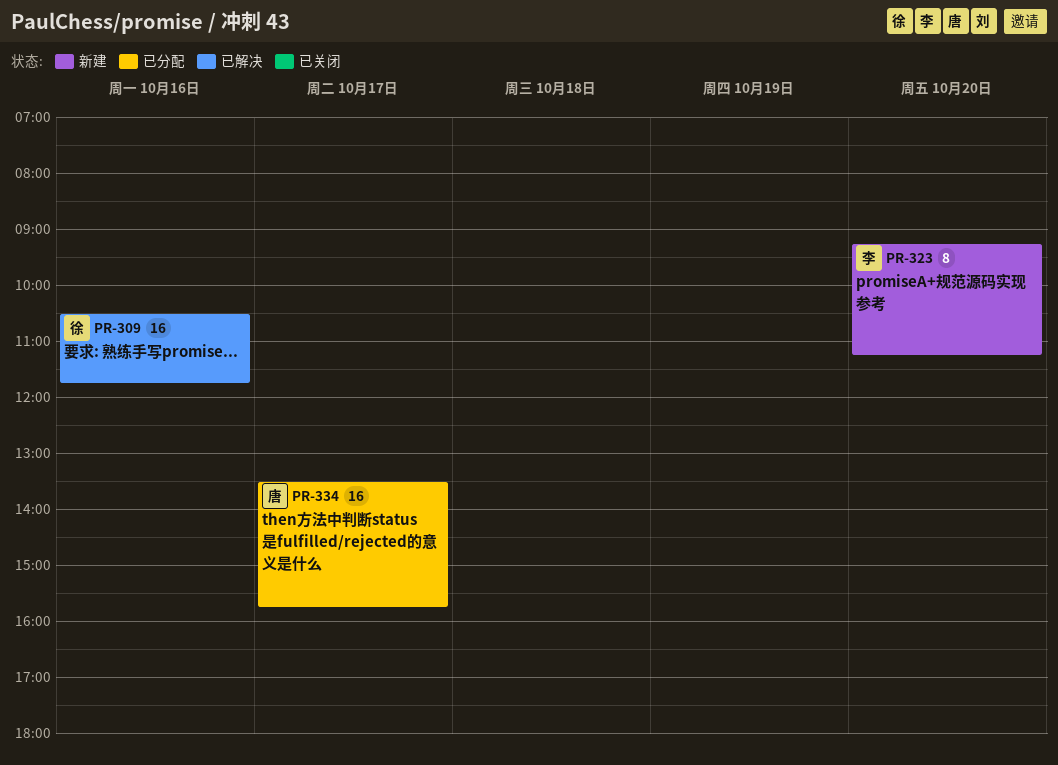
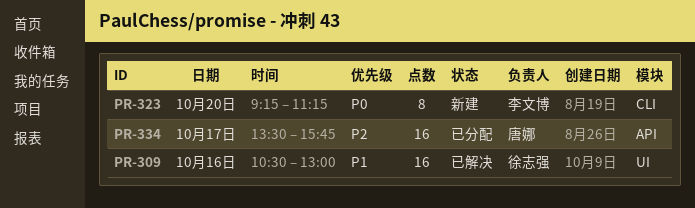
PR-309, ends: 11:45 -> 13:00

